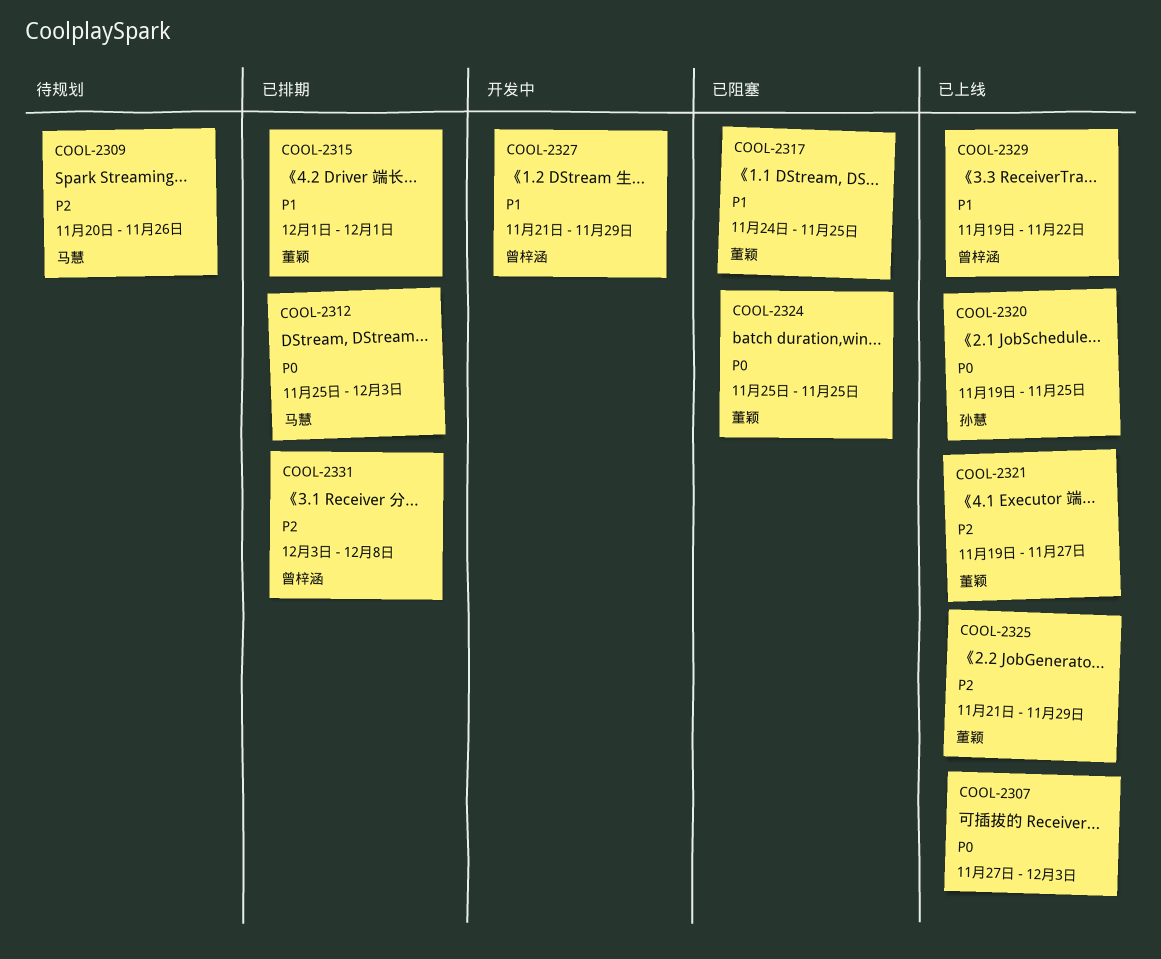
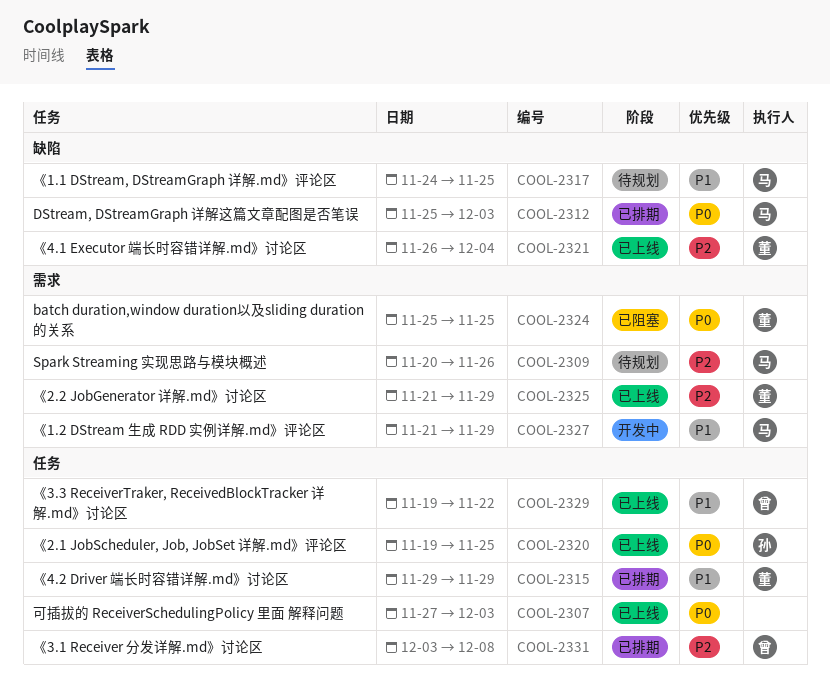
COOL-2315, start: Dec 1 -> Nov 29
COOL-2315, due: Dec 1 -> Nov 29
COOL-2317, status: 已阻塞 -> 待规划
COOL-2317, owner: 董颖 -> 马慧
COOL-2321, start: Nov 19 -> Nov 26
COOL-2321, due: Nov 27 -> Dec 4
COOL-2327, owner: 曾梓涵 -> 马慧

